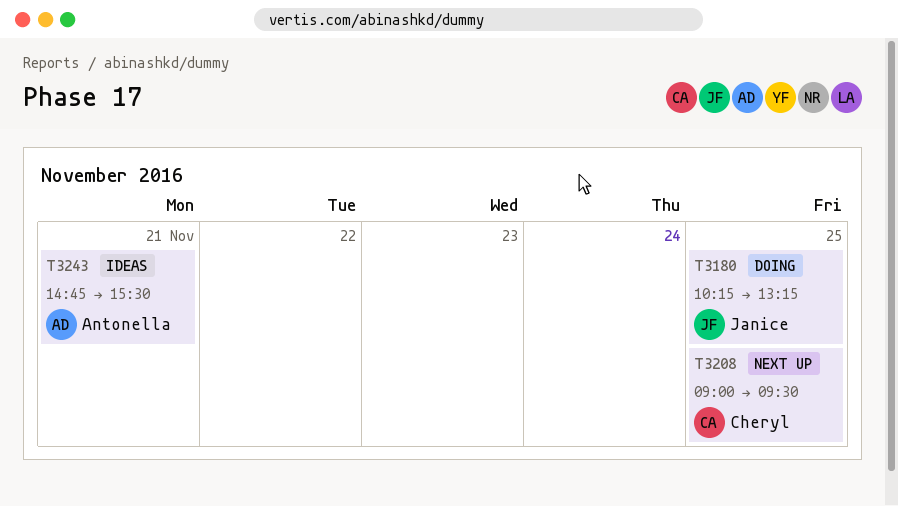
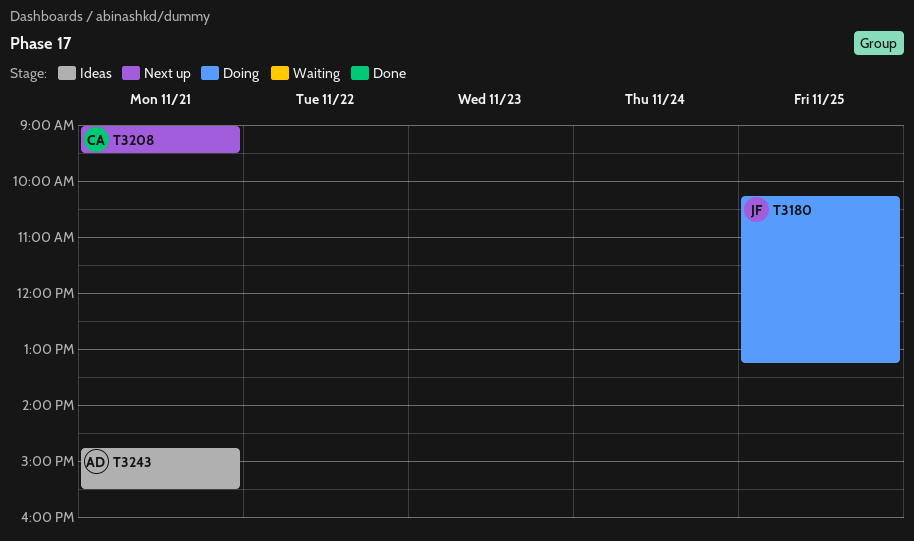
T3208, day: Nov 25 -> Nov 21

